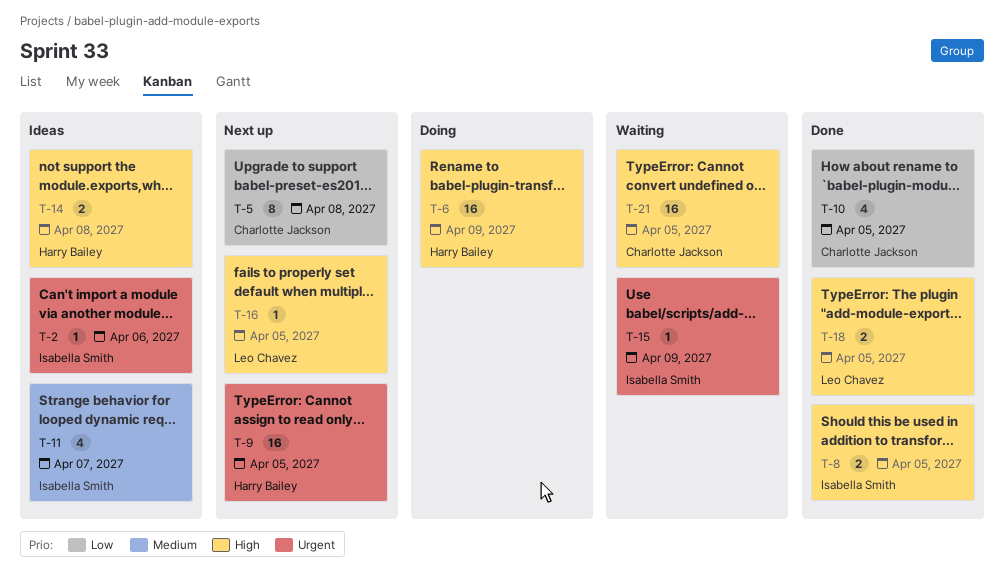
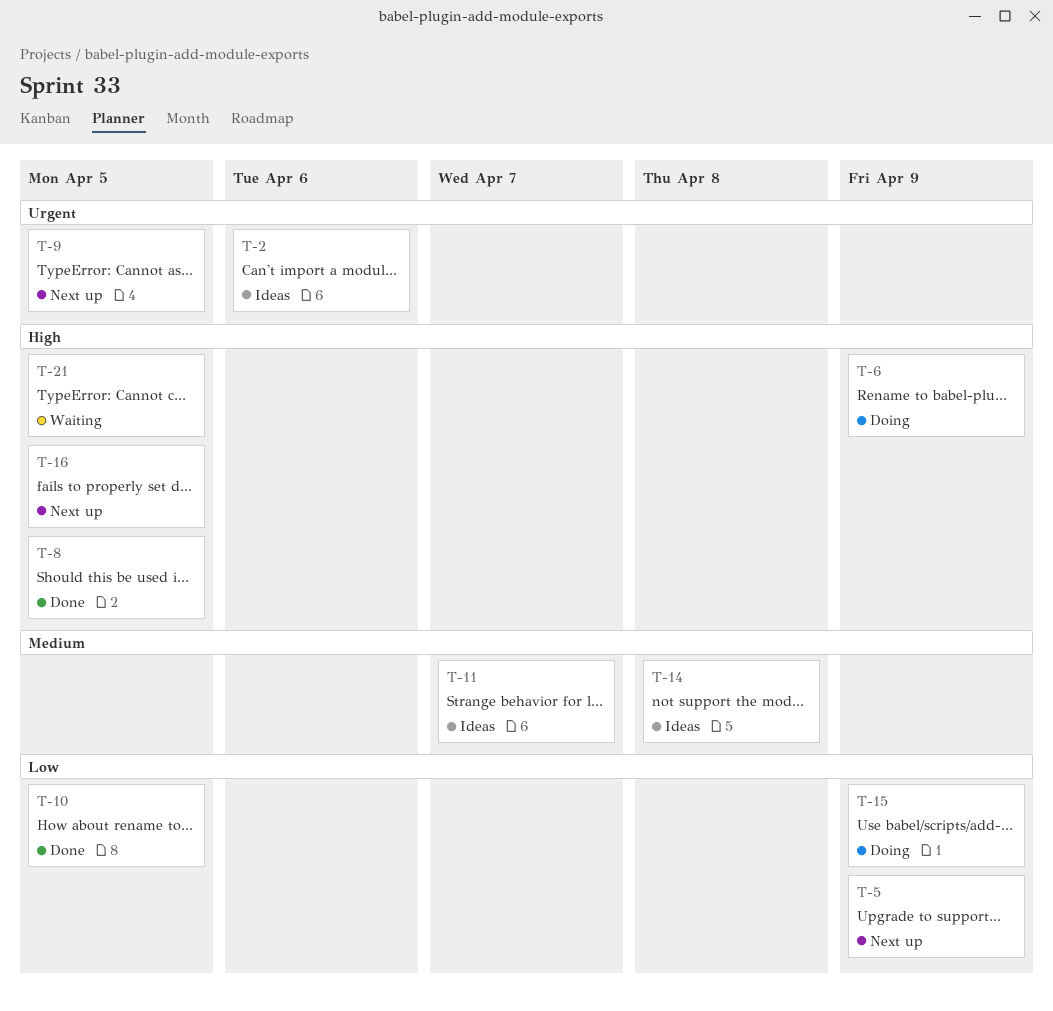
T-5, due: Apr 8 -> Apr 9
T-14, priority: High -> Medium
T-15, status: Waiting -> Doing
T-15, priority: Urgent -> Low
T-18: present -> none

